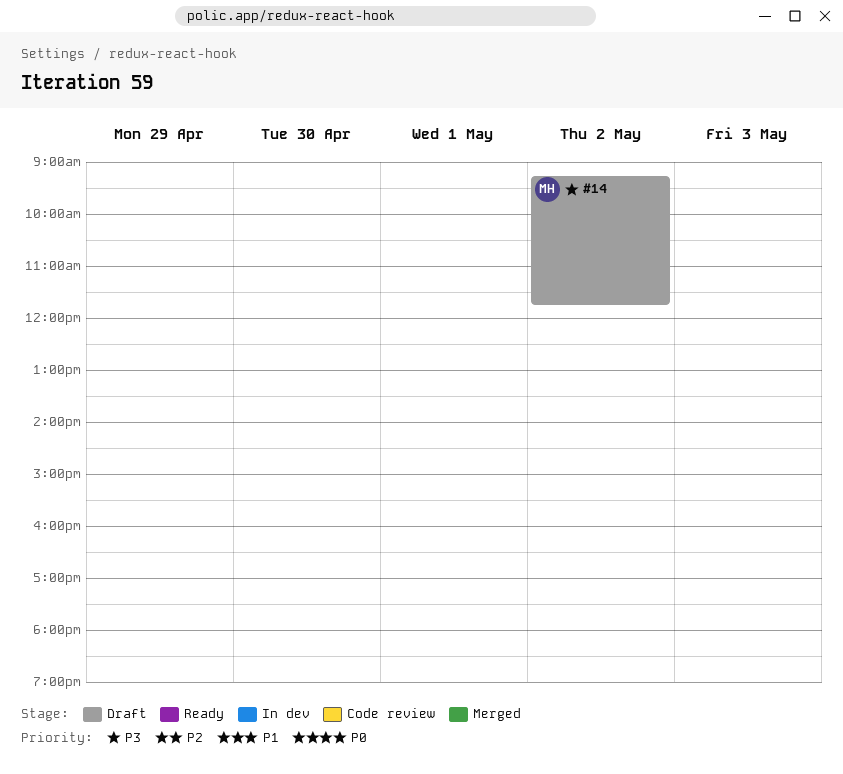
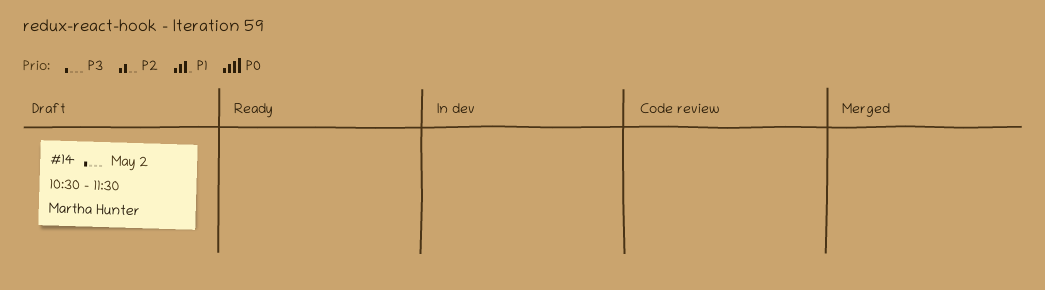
#14, begins: 09:15 -> 10:30
#14, ends: 11:45 -> 11:30

